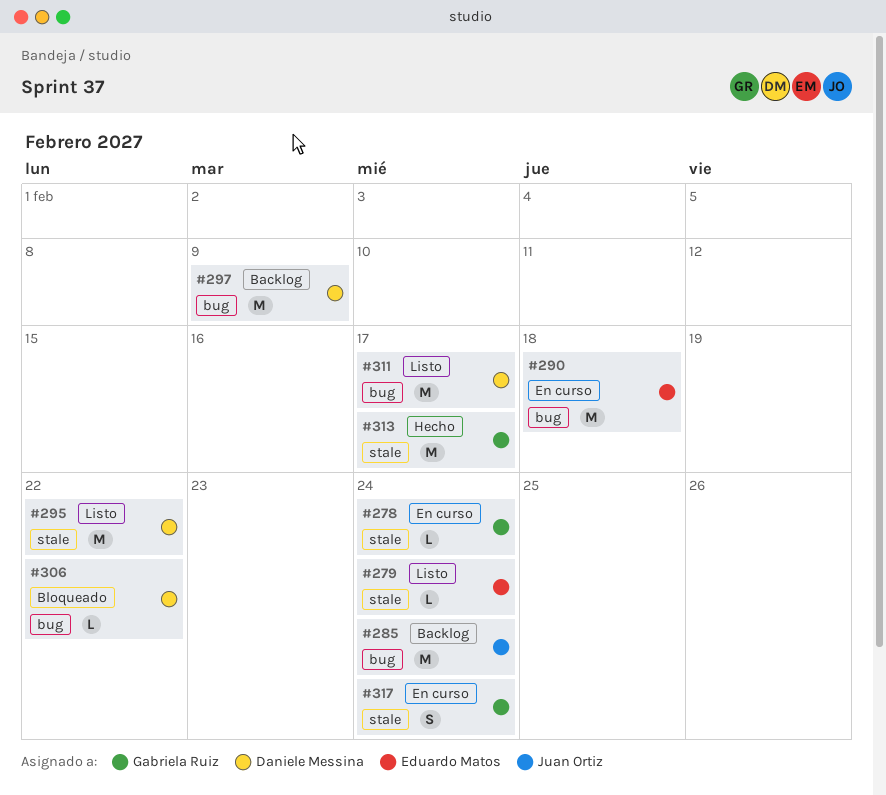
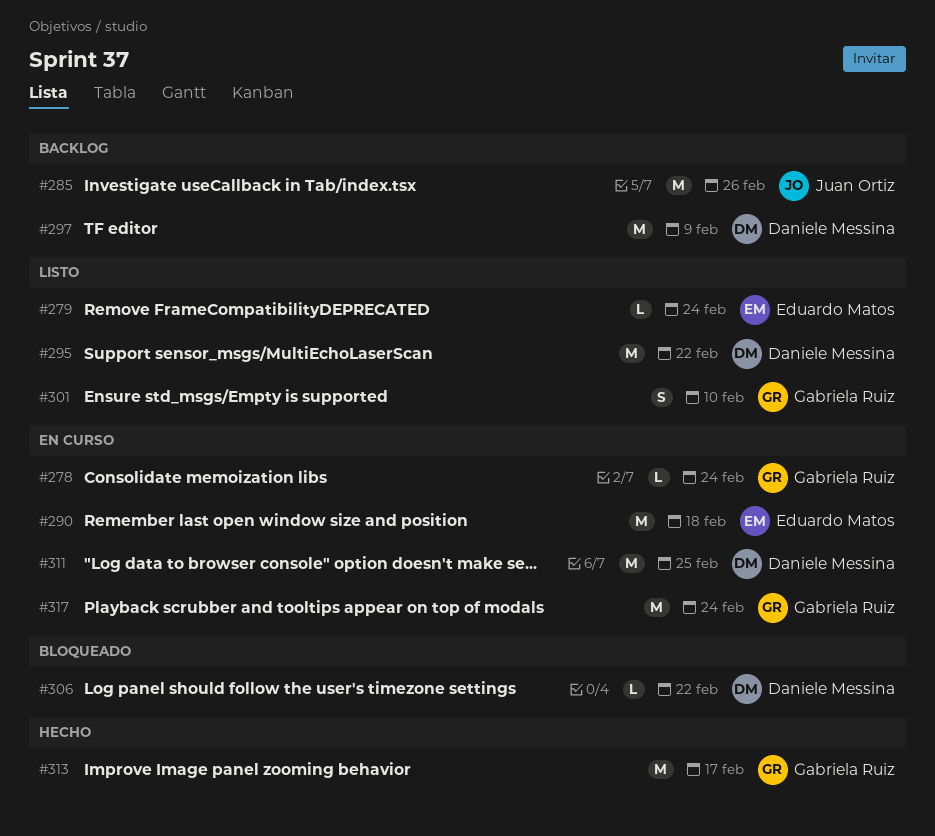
#285, due: Feb 24 -> Feb 26
#301: none -> present
#311, status: Listo -> En curso
#311, due: Feb 17 -> Feb 25
#317, estimate: S -> M

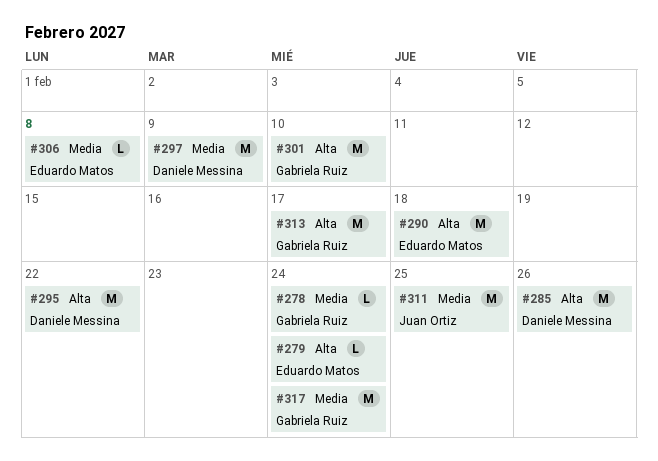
#285, owner: Juan Ortiz -> Daniele Messina
#301, estimate: S -> M
#306, owner: Daniele Messina -> Eduardo Matos
#306, due: Feb 22 -> Feb 8
#311, owner: Daniele Messina -> Juan Ortiz

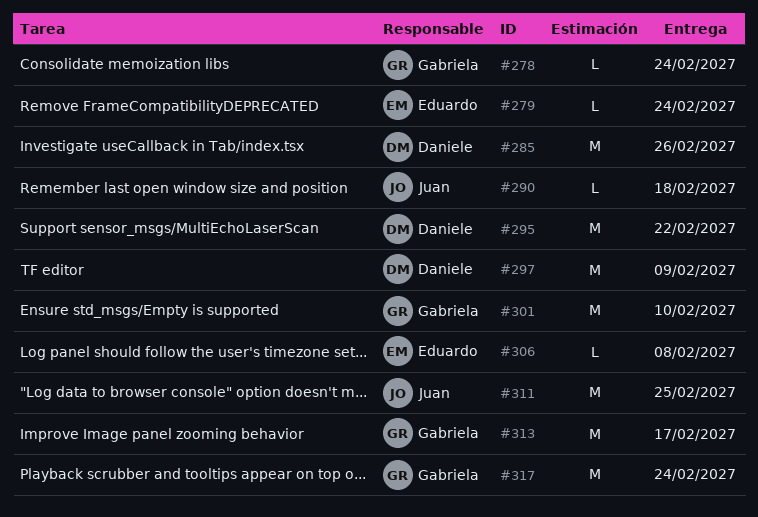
#290, owner: Eduardo Matos -> Juan Ortiz
#290, estimate: M -> L

